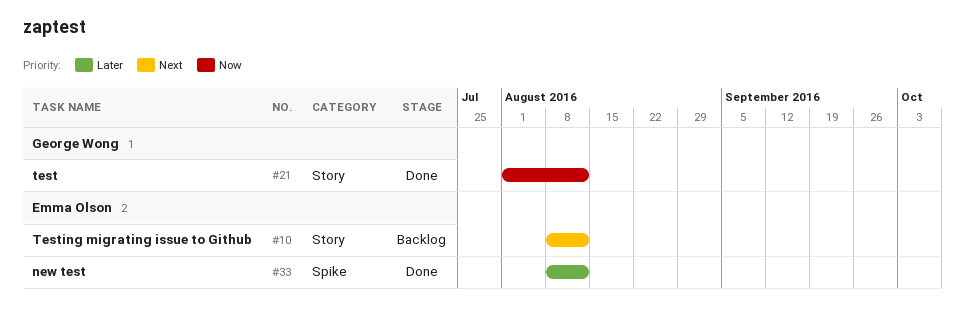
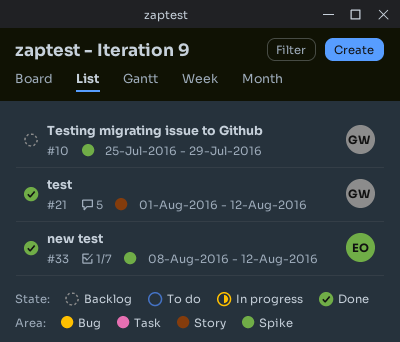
#10, owner: Emma Olson -> George Wong
#10, label: Story -> Spike
#10, start: Aug 8 -> Jul 25
#10, due: Aug 12 -> Jul 29

